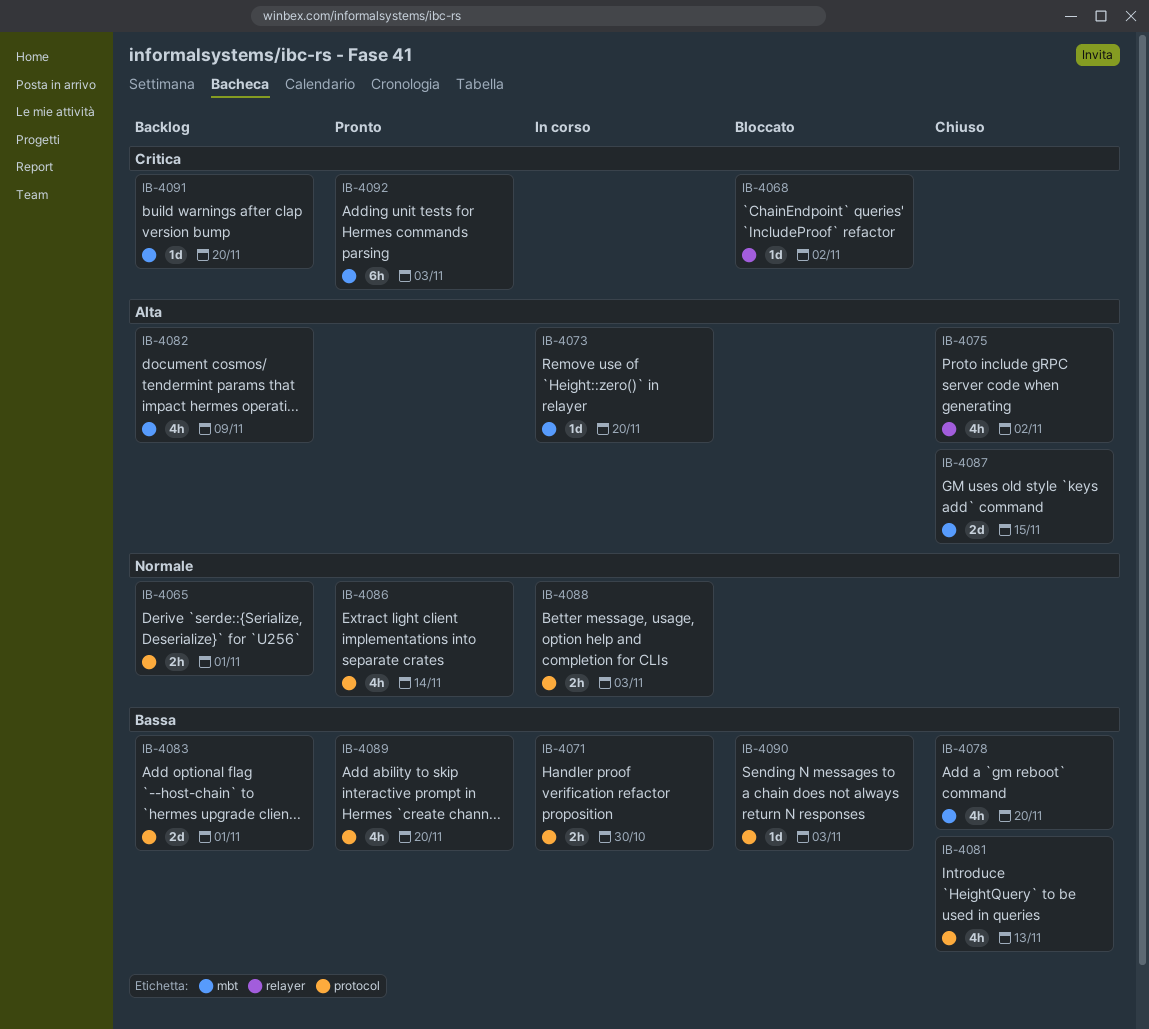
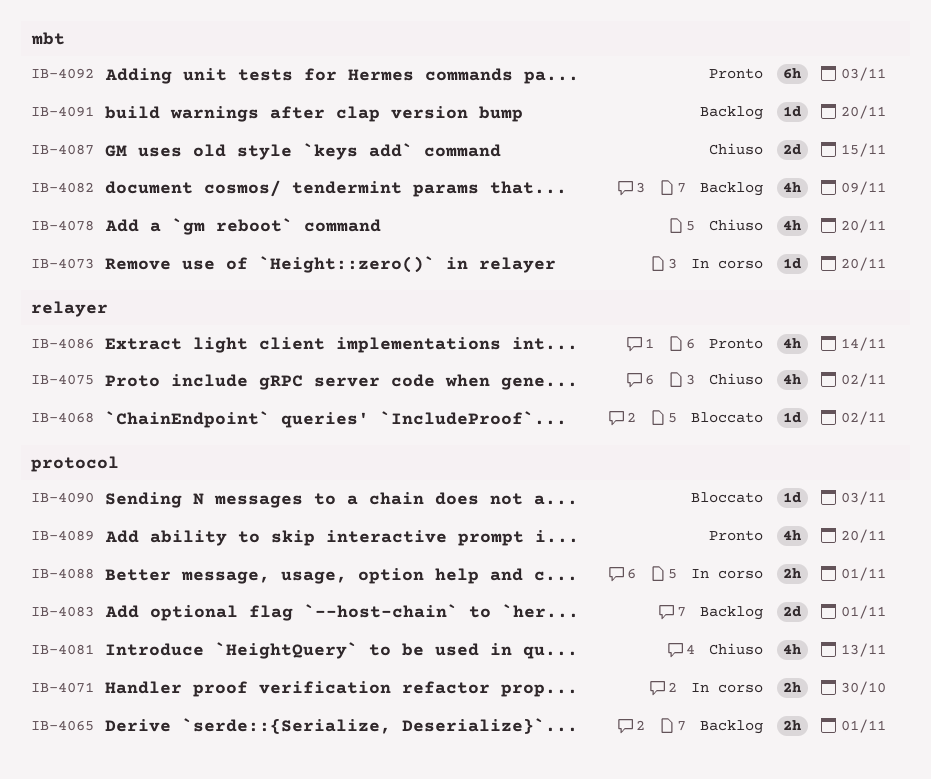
IB-4086, label: protocol -> relayer
IB-4088, due: Nov 3 -> Nov 1

